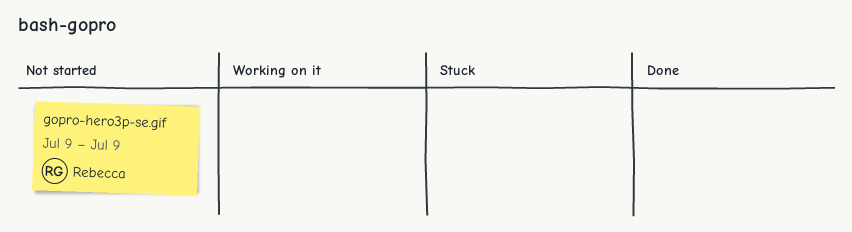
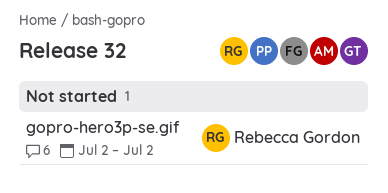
gopro-hero3p-se.gif, start: Jul 9 -> Jul 2
gopro-hero3p-se.gif, due: Jul 9 -> Jul 2

